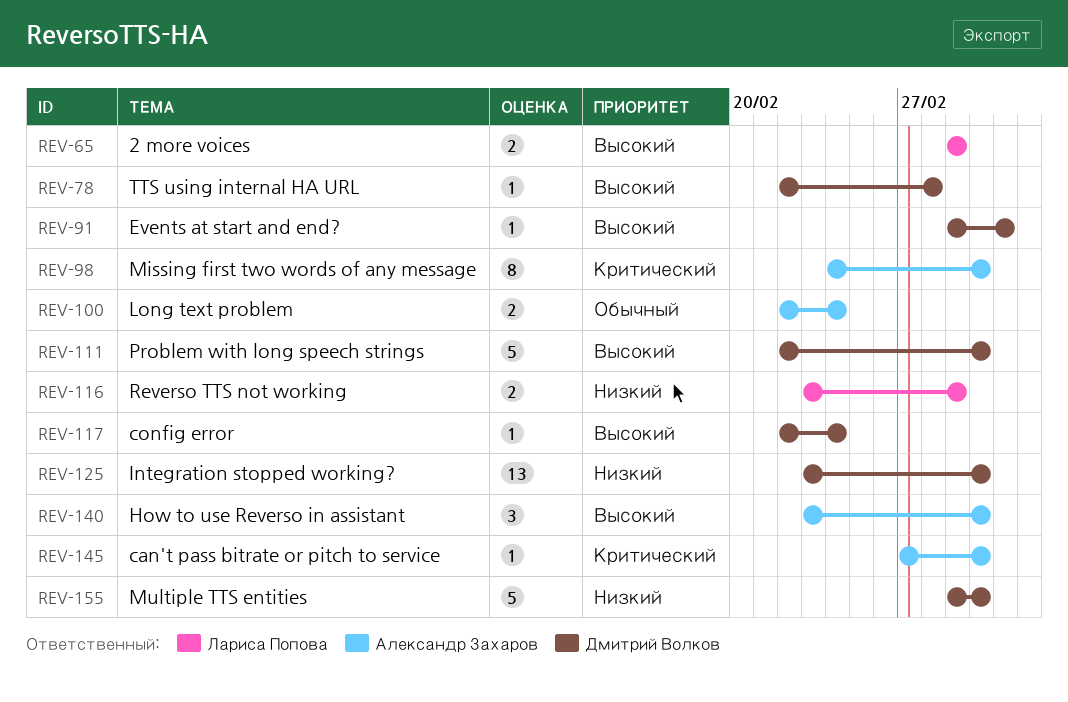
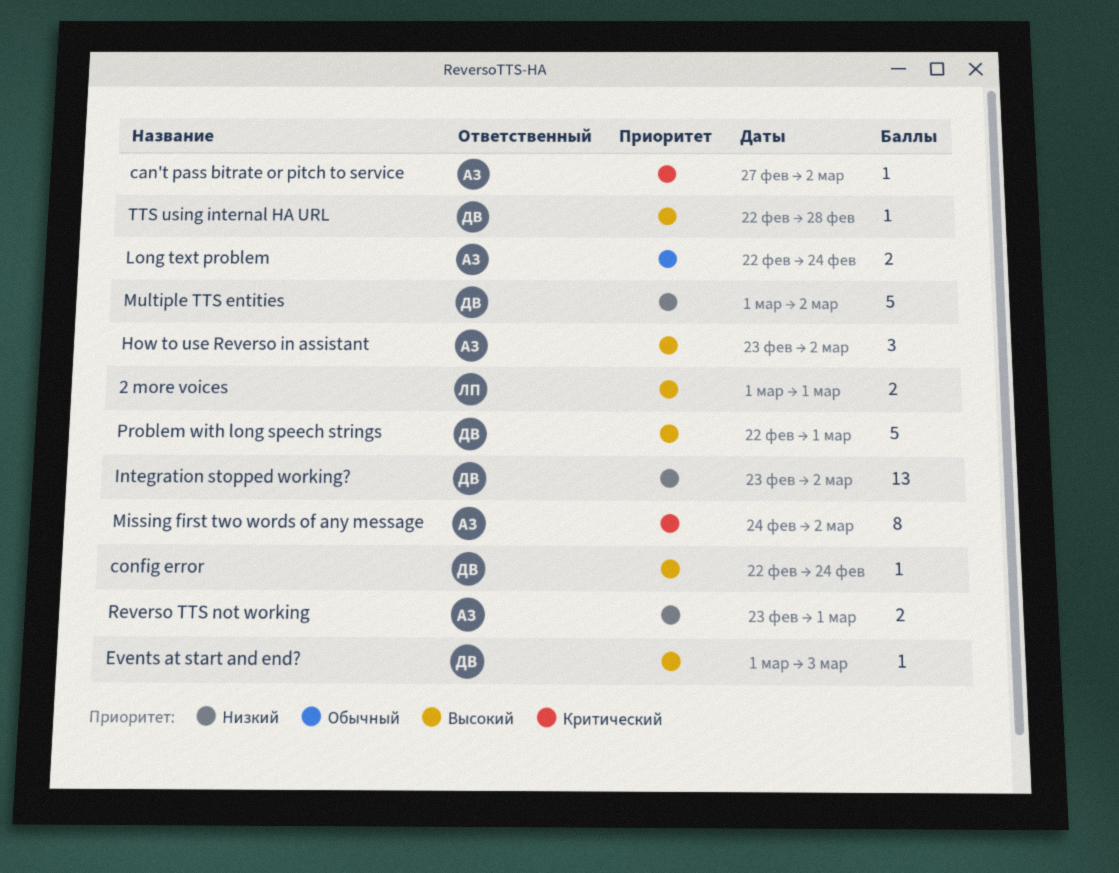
Problem with long speech strings, due: Mar 2 -> Mar 1
Reverso TTS not working, owner: Лариса Попова -> Александр Захаров

